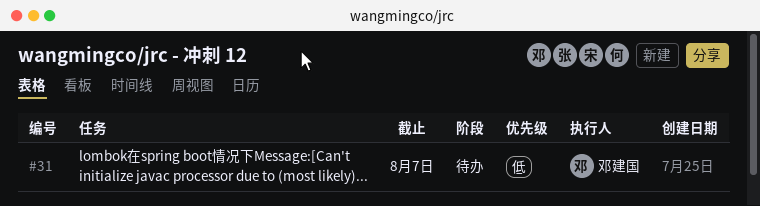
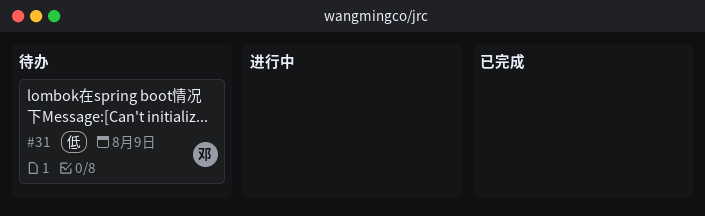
#31, due: Aug 7 -> Aug 9

